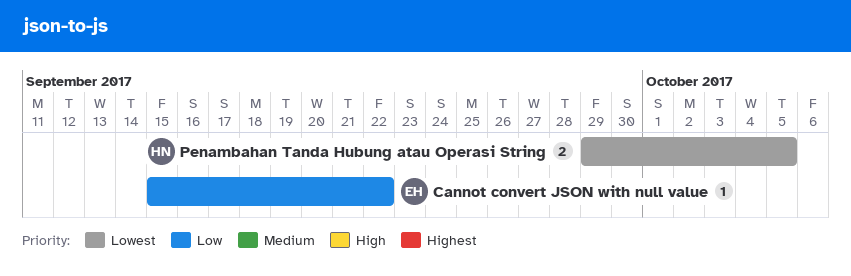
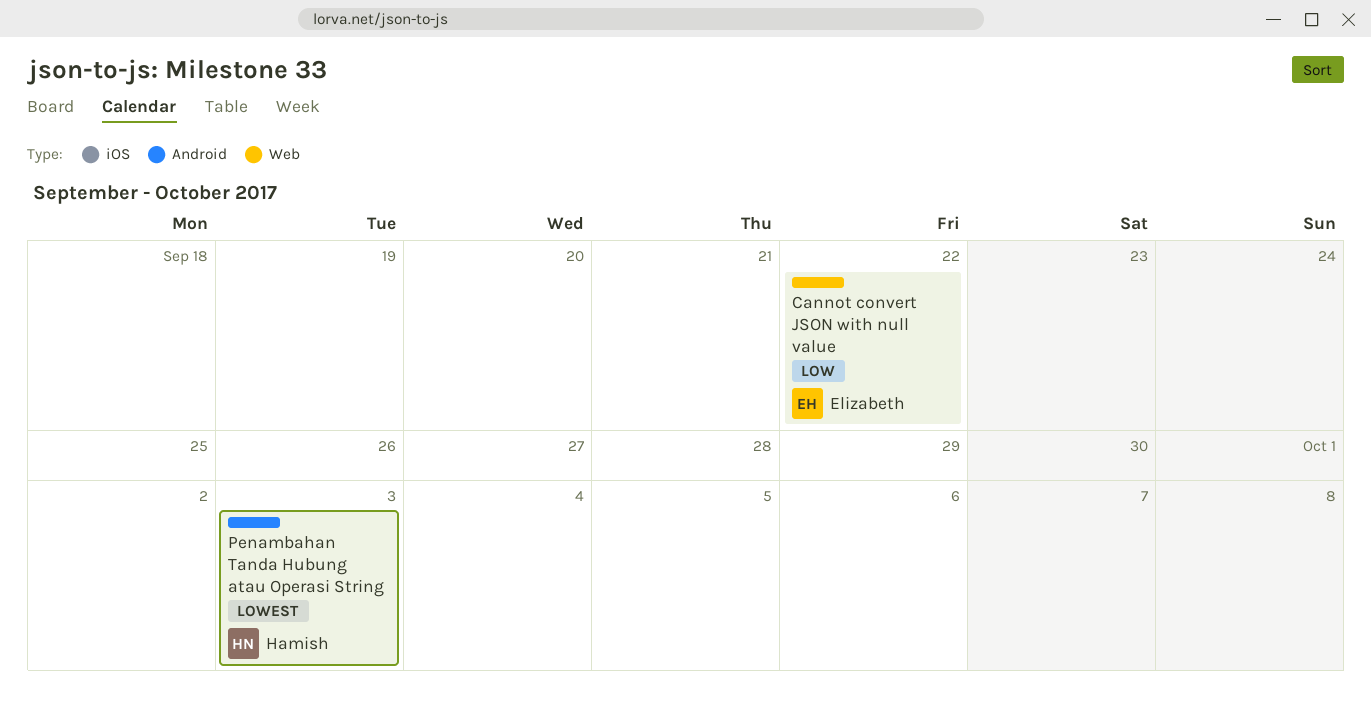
Penambahan Tanda Hubung atau Operasi String, due: Oct 5 -> Oct 3

